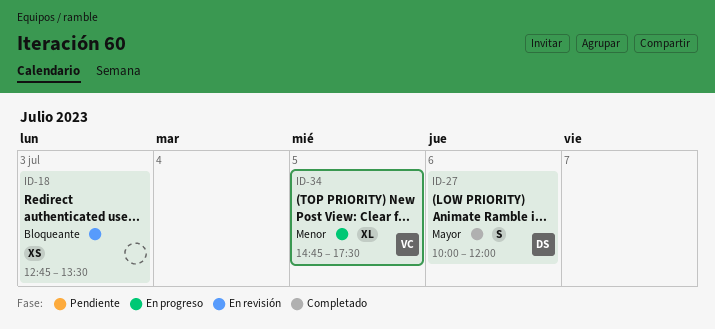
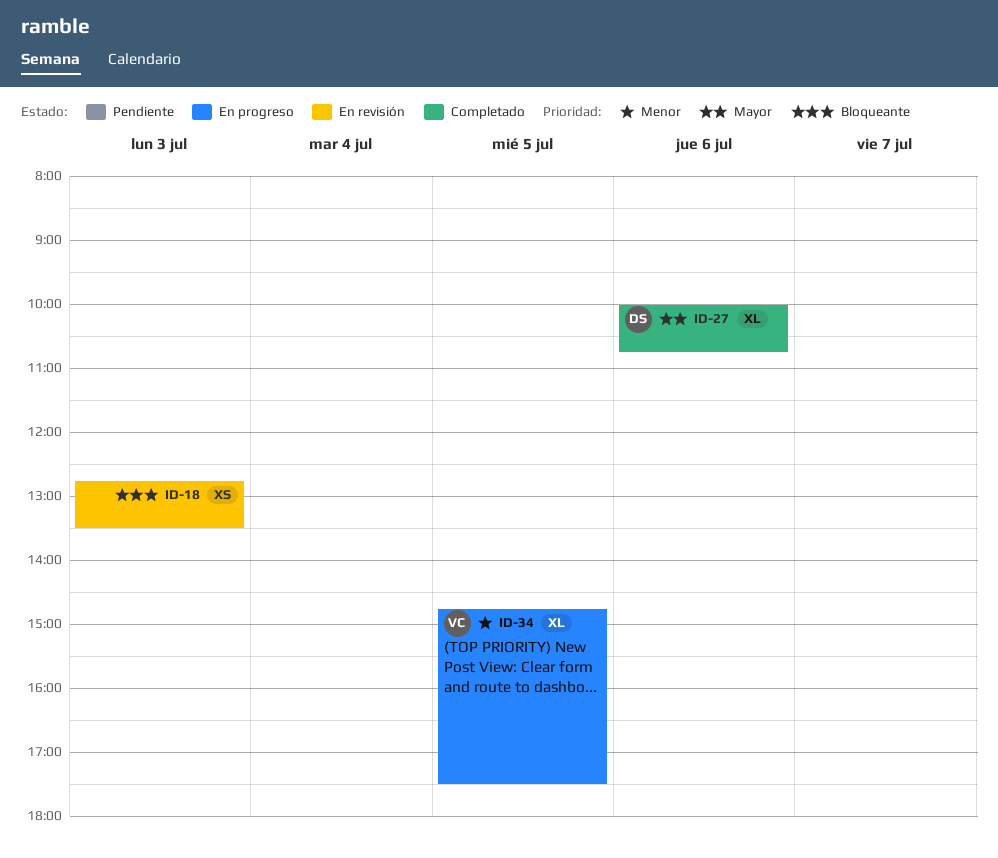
ID-27, estimate: S -> XL
ID-27, ends: 12:00 -> 10:45

